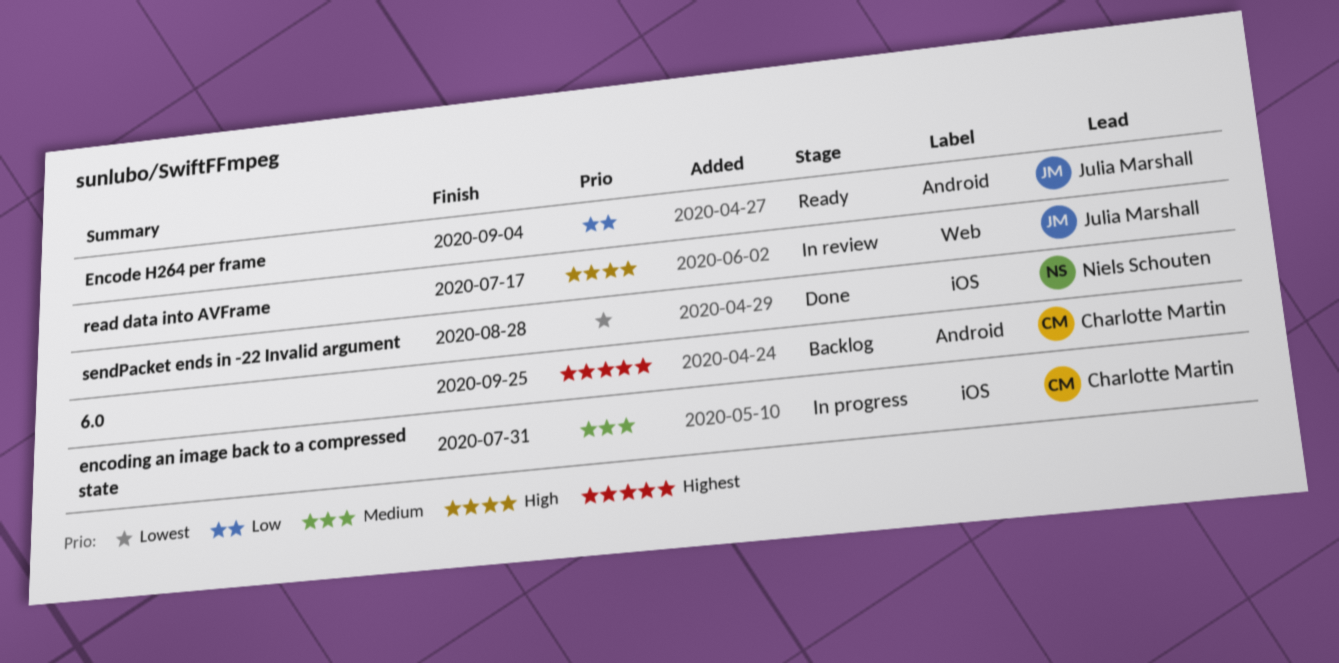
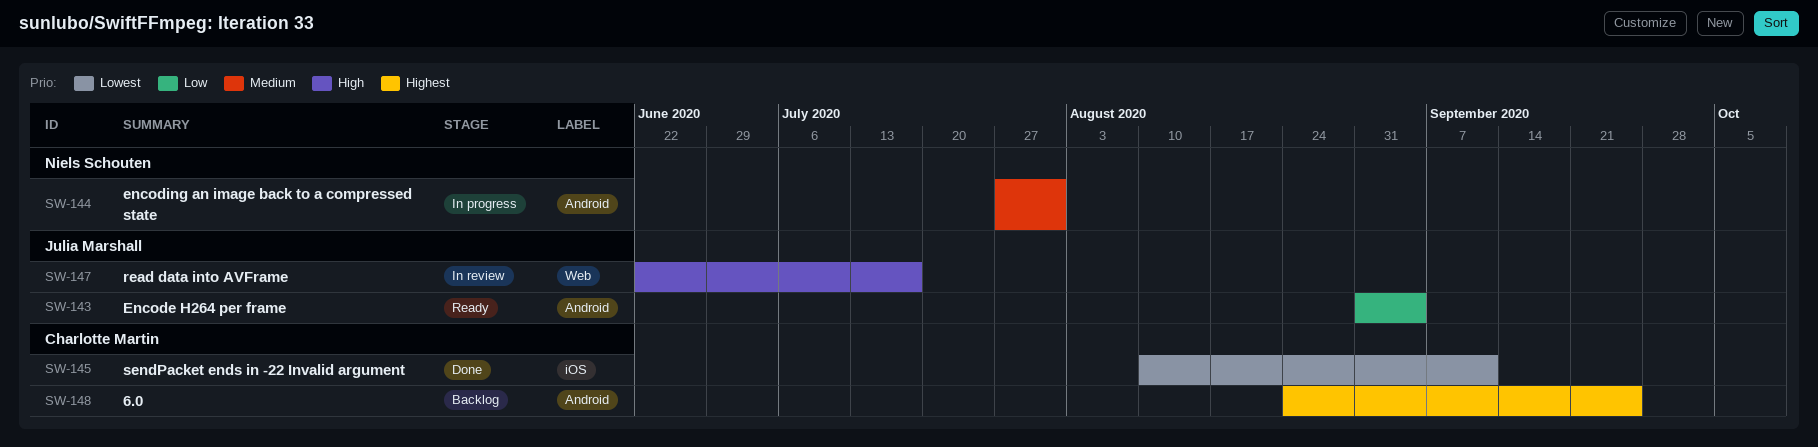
encoding an image back to a compressed state, owner: Charlotte Martin -> Niels Schouten
encoding an image back to a compressed state, label: iOS -> Android
sendPacket ends in -22 Invalid argument, owner: Niels Schouten -> Charlotte Martin
sendPacket ends in -22 Invalid argument, due: Aug 28 -> Sep 11

